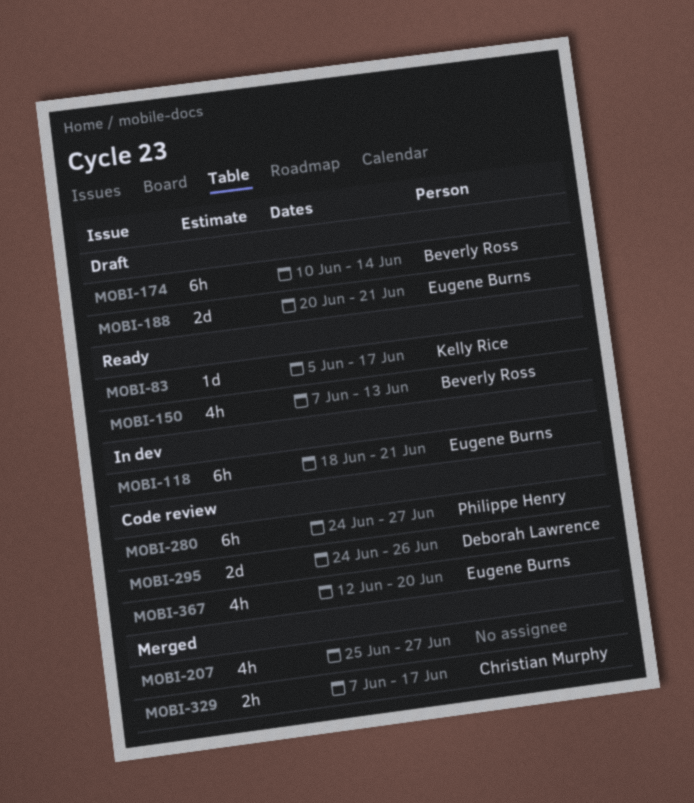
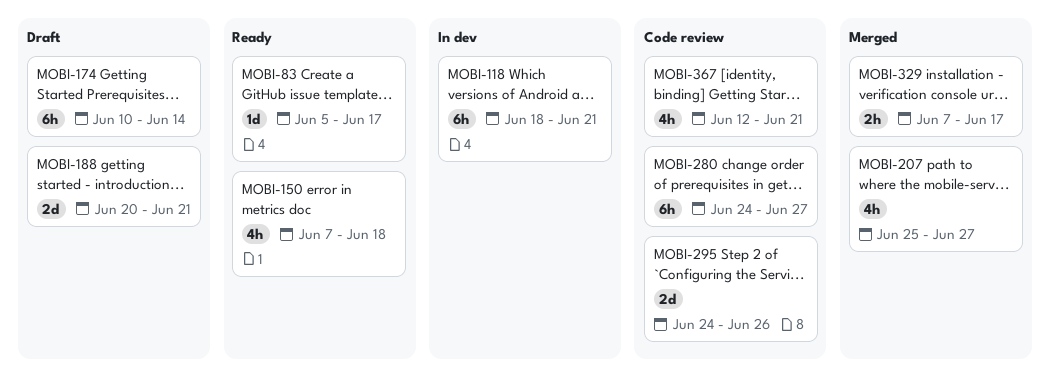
MOBI-150, due: Jun 13 -> Jun 18
MOBI-367, due: Jun 20 -> Jun 21

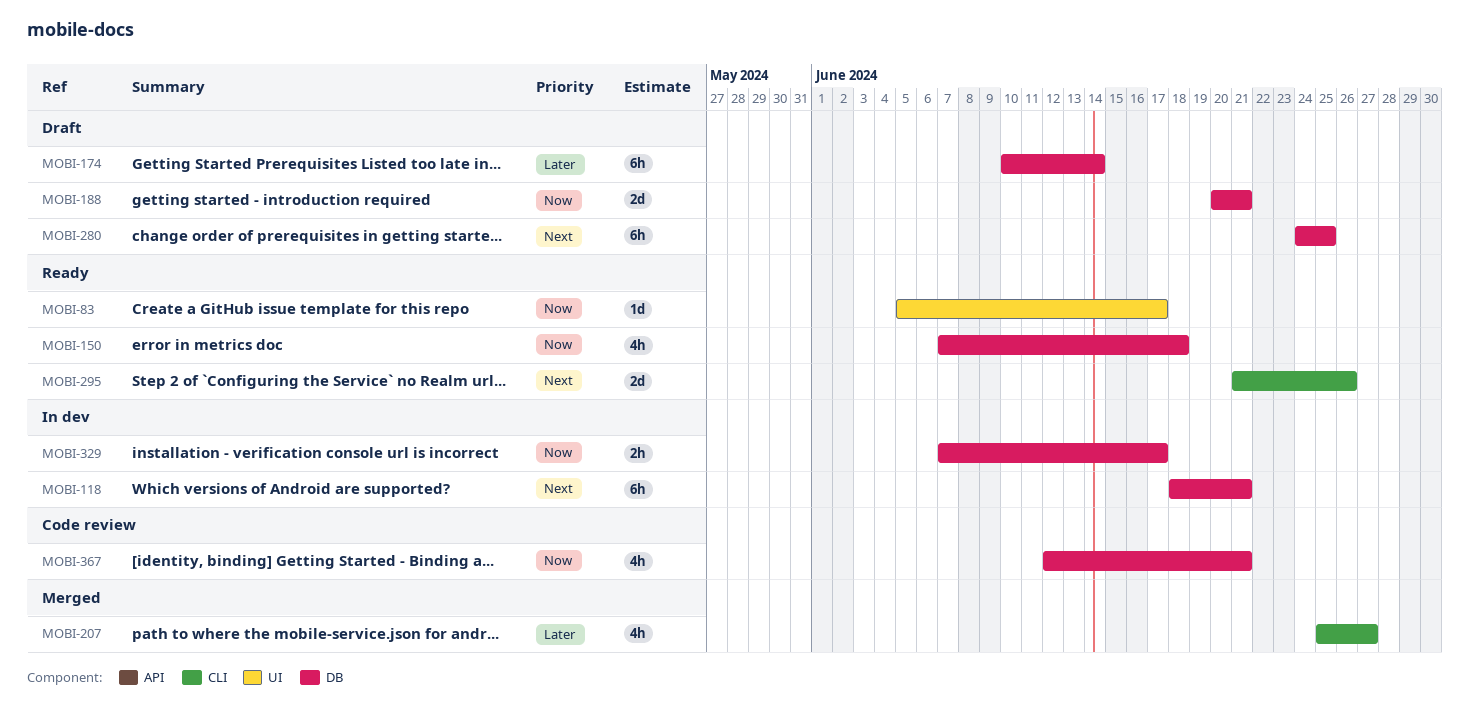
MOBI-280, status: Code review -> Draft
MOBI-280, due: Jun 27 -> Jun 25
MOBI-295, status: Code review -> Ready
MOBI-295, start: Jun 24 -> Jun 21
MOBI-329, status: Merged -> In dev

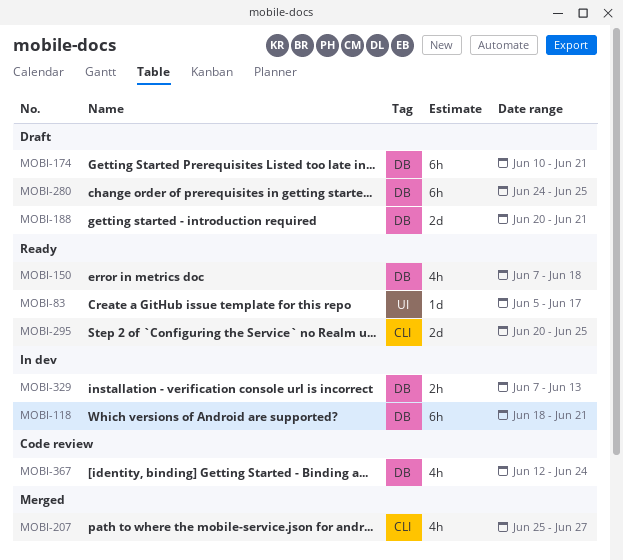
MOBI-174, due: Jun 14 -> Jun 21
MOBI-295, start: Jun 21 -> Jun 20
MOBI-295, due: Jun 26 -> Jun 25
MOBI-329, due: Jun 17 -> Jun 13
MOBI-367, due: Jun 21 -> Jun 24

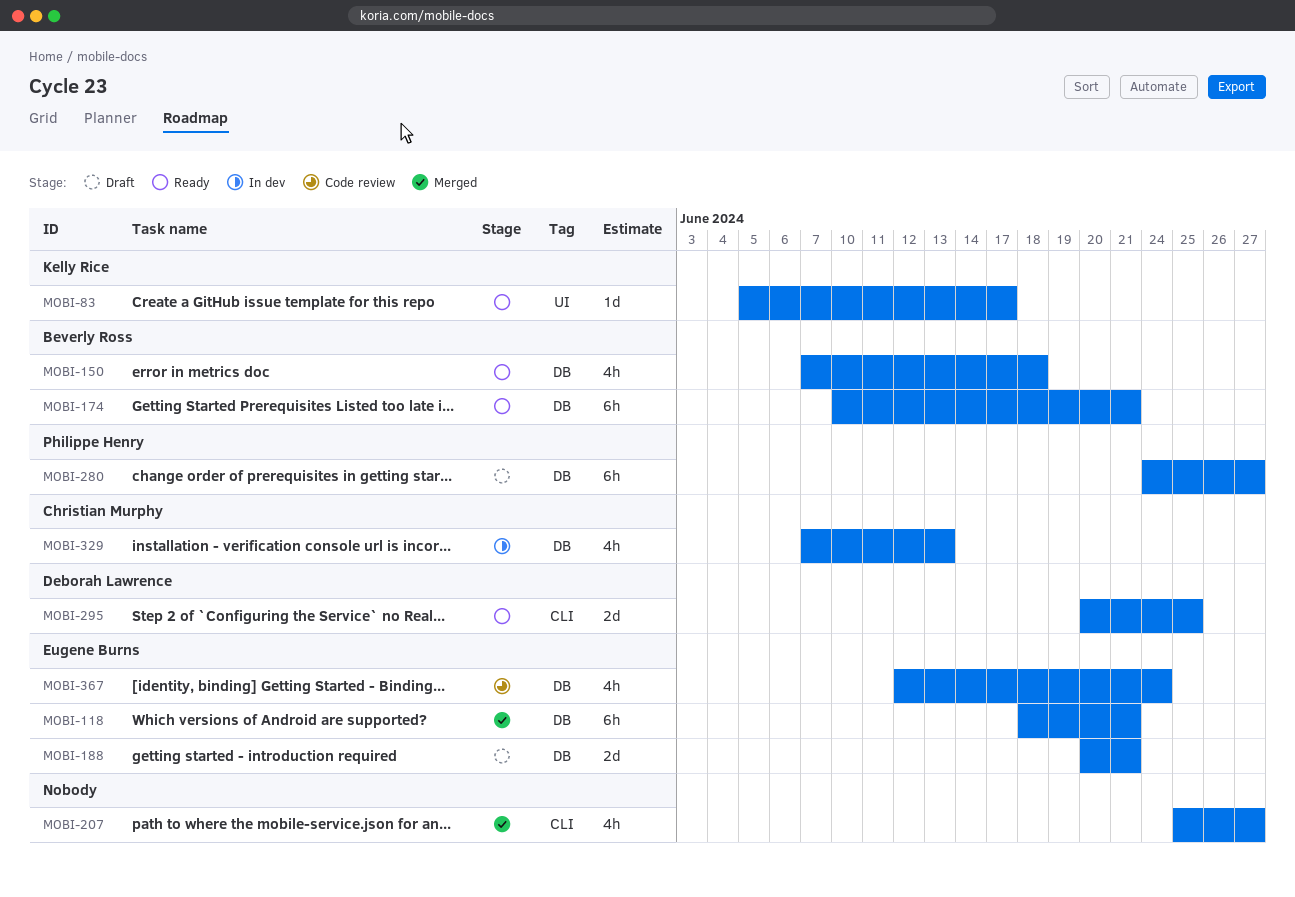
MOBI-118, status: In dev -> Merged
MOBI-174, status: Draft -> Ready
MOBI-280, due: Jun 25 -> Jun 27
MOBI-329, estimate: 2h -> 4h

